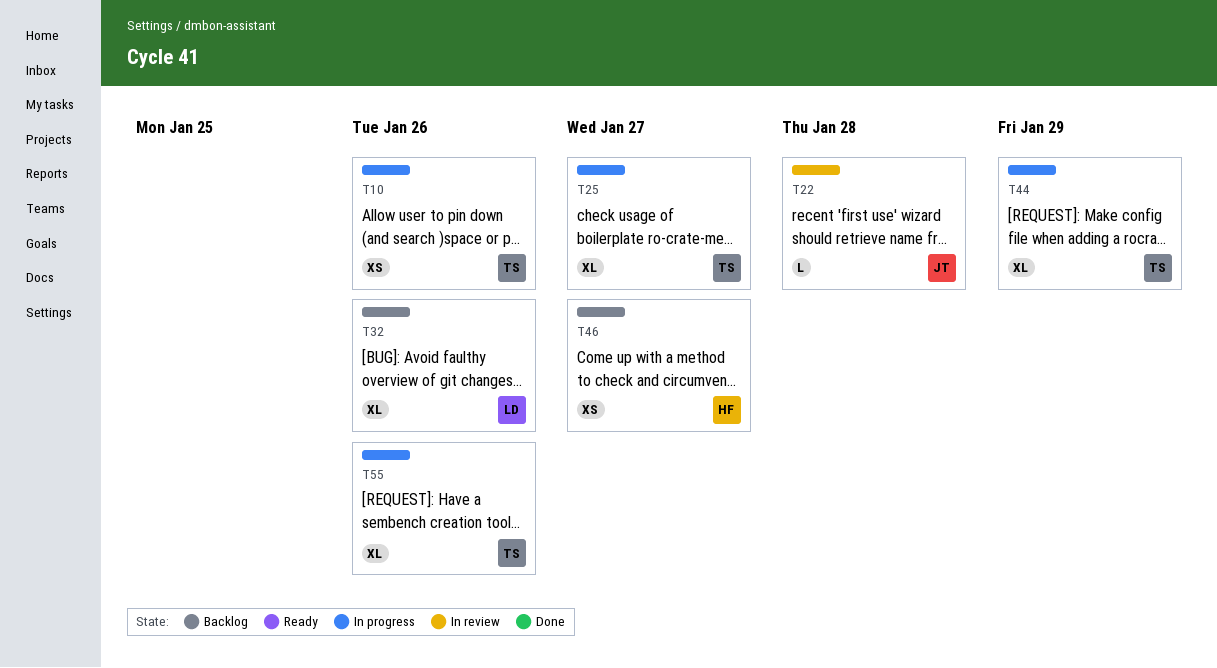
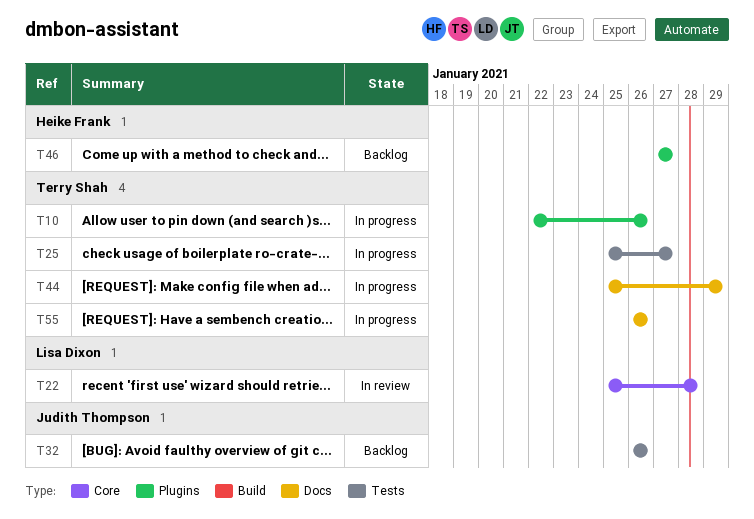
T22, owner: Judith Thompson -> Lisa Dixon
T32, owner: Lisa Dixon -> Judith Thompson

